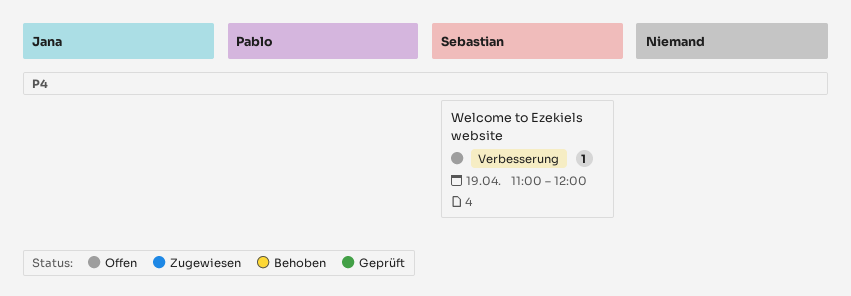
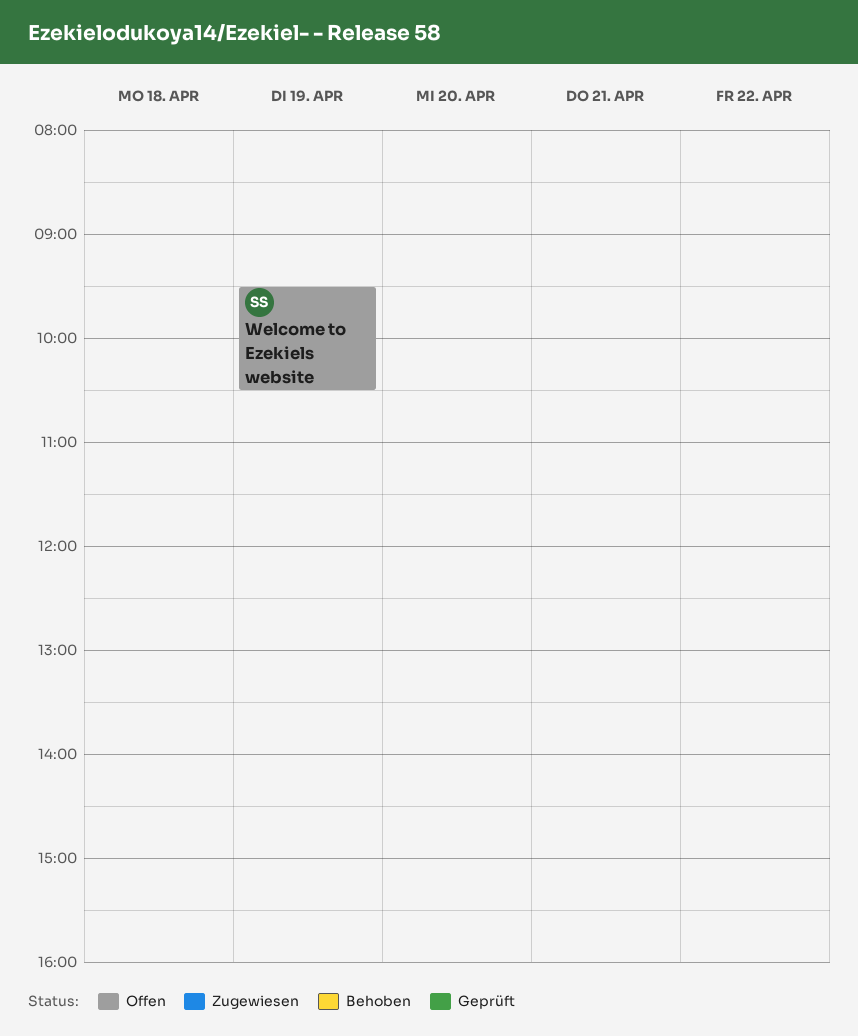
Welcome to Ezekiels website, begins: 11:00 -> 09:30
Welcome to Ezekiels website, ends: 12:00 -> 10:30

